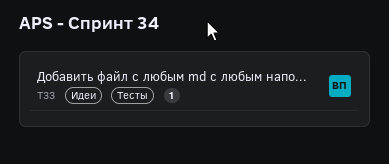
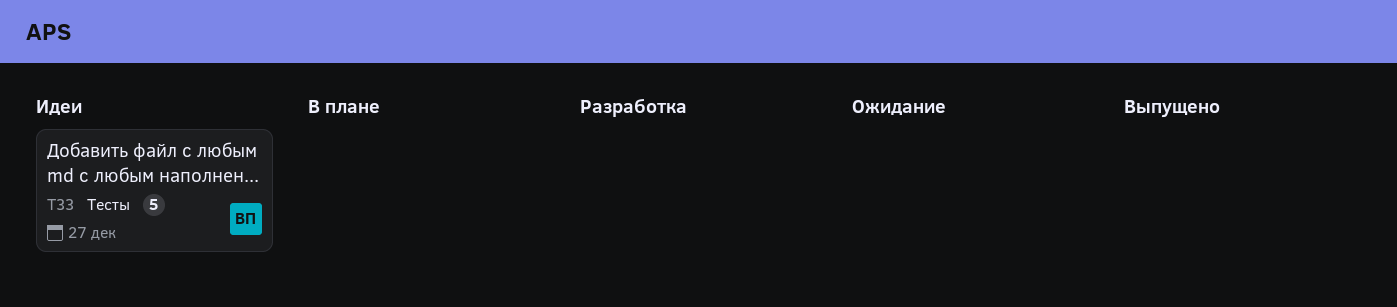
T33, estimate: 1 -> 5

